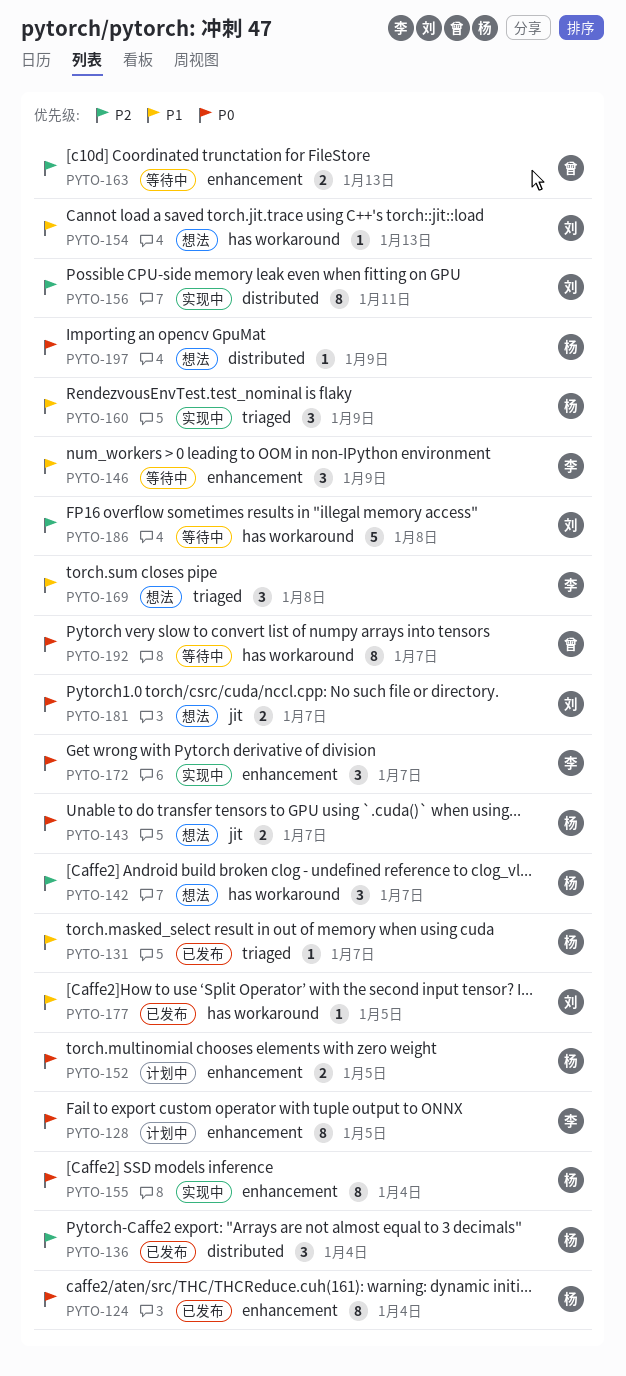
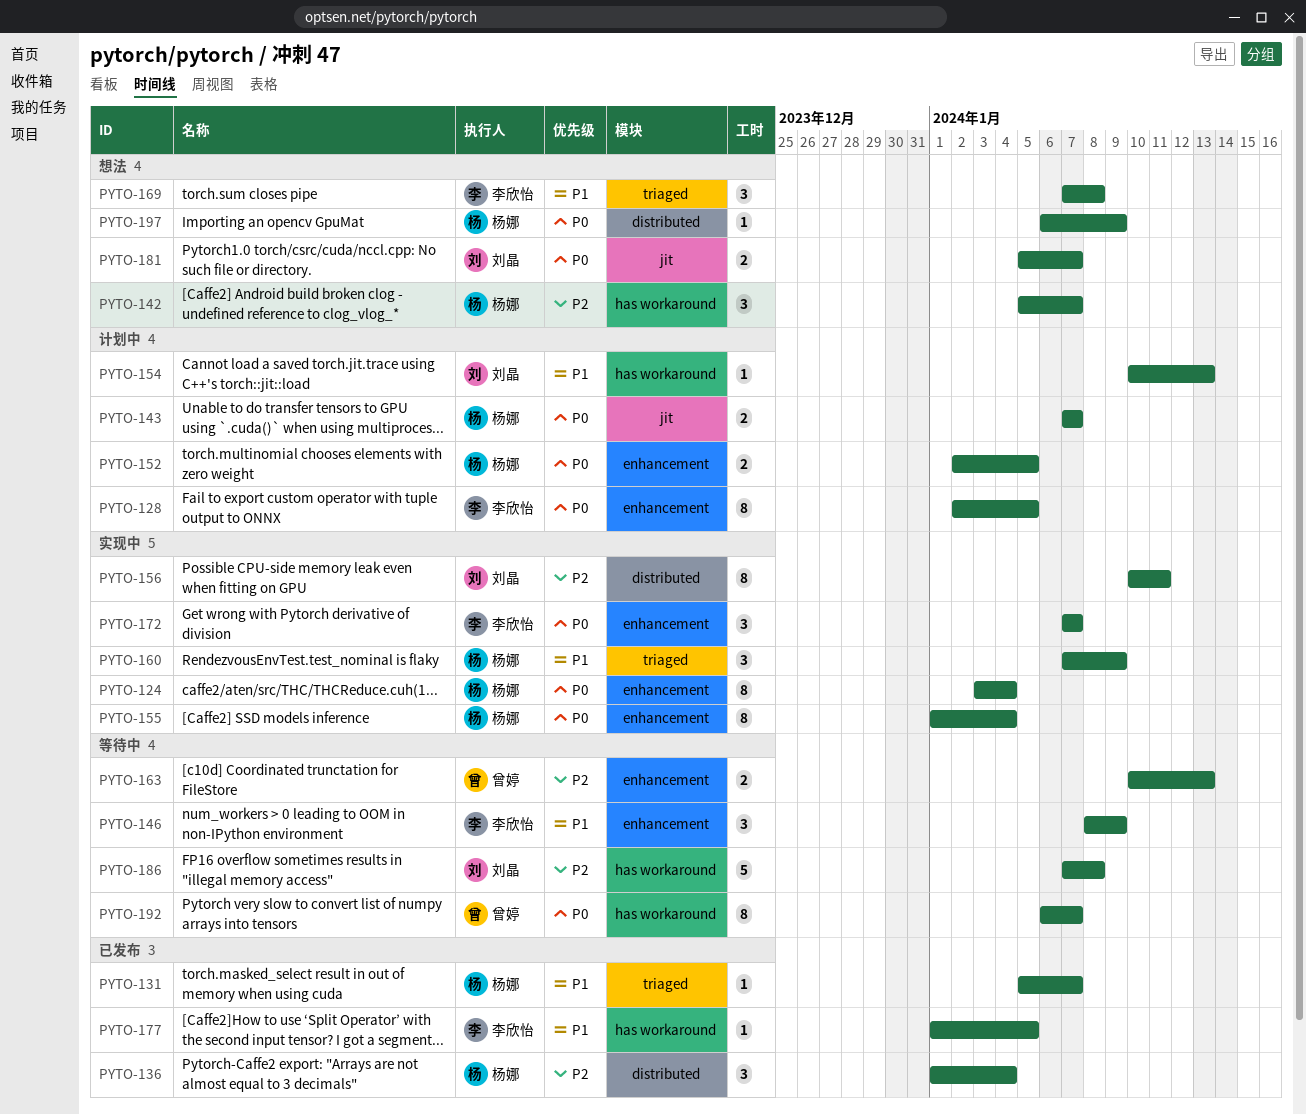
PYTO-124, status: 已发布 -> 实现中
PYTO-143, status: 想法 -> 计划中
PYTO-154, status: 想法 -> 计划中
PYTO-177, owner: 刘晶 -> 李欣怡

